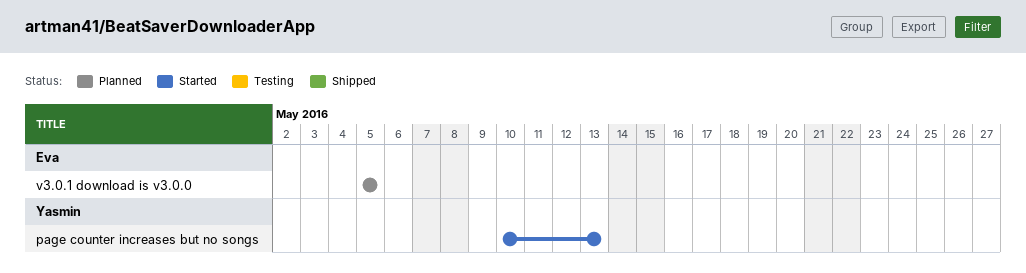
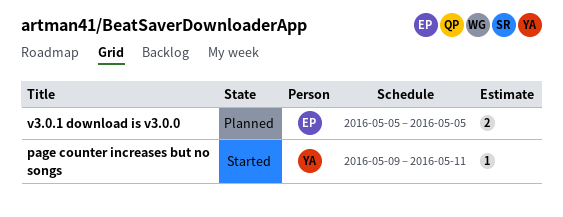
page counter increases but no songs, start: May 10 -> May 9
page counter increases but no songs, due: May 13 -> May 11

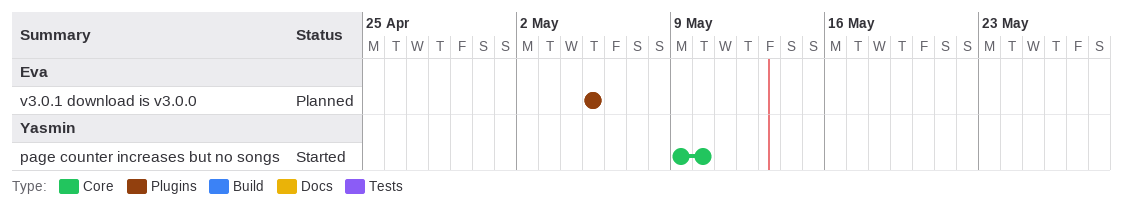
page counter increases but no songs, due: May 11 -> May 10

